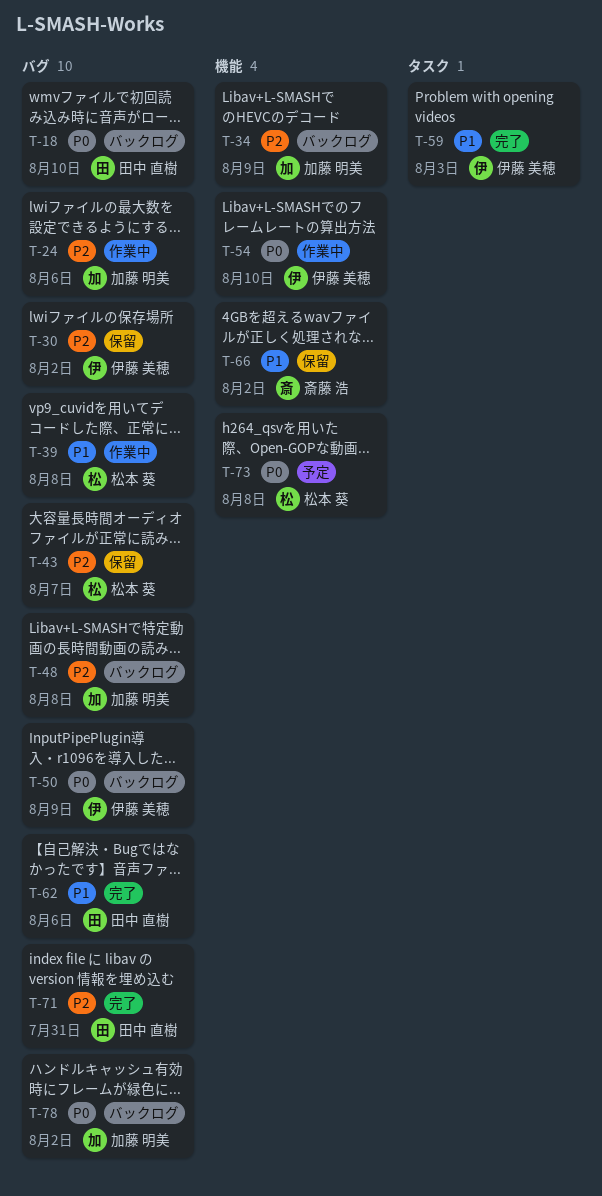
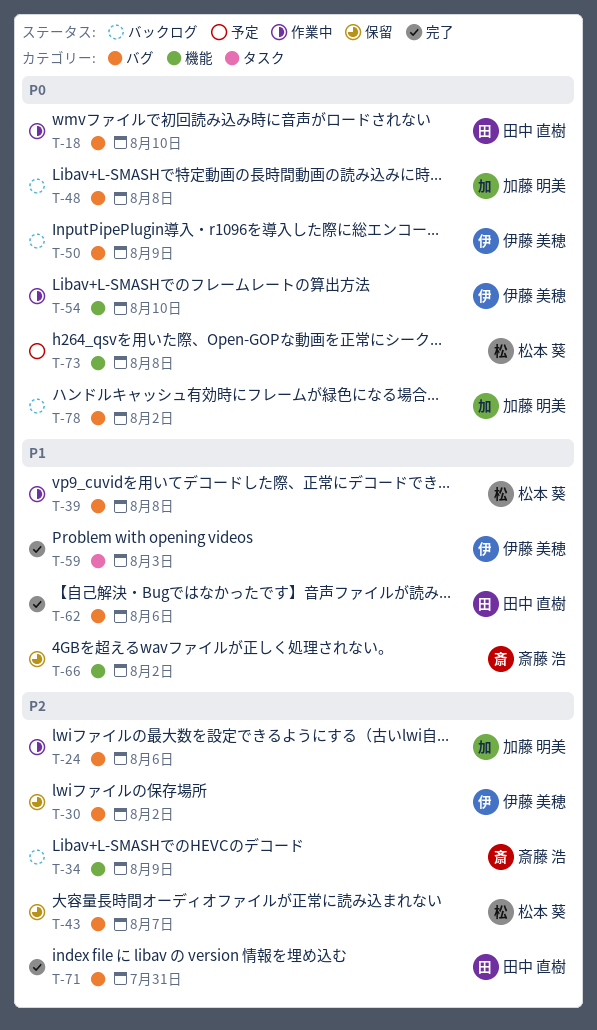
T-18, status: バックログ -> 作業中
T-34, owner: 加藤 明美 -> 斎藤 浩
T-48, priority: P2 -> P0

